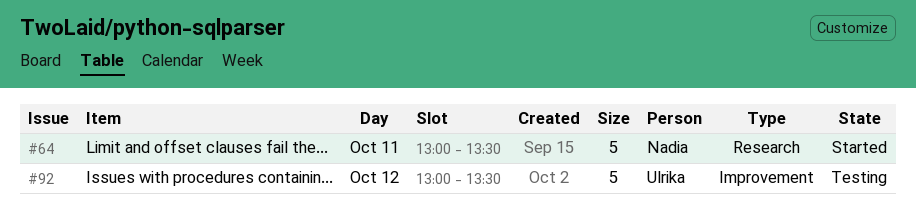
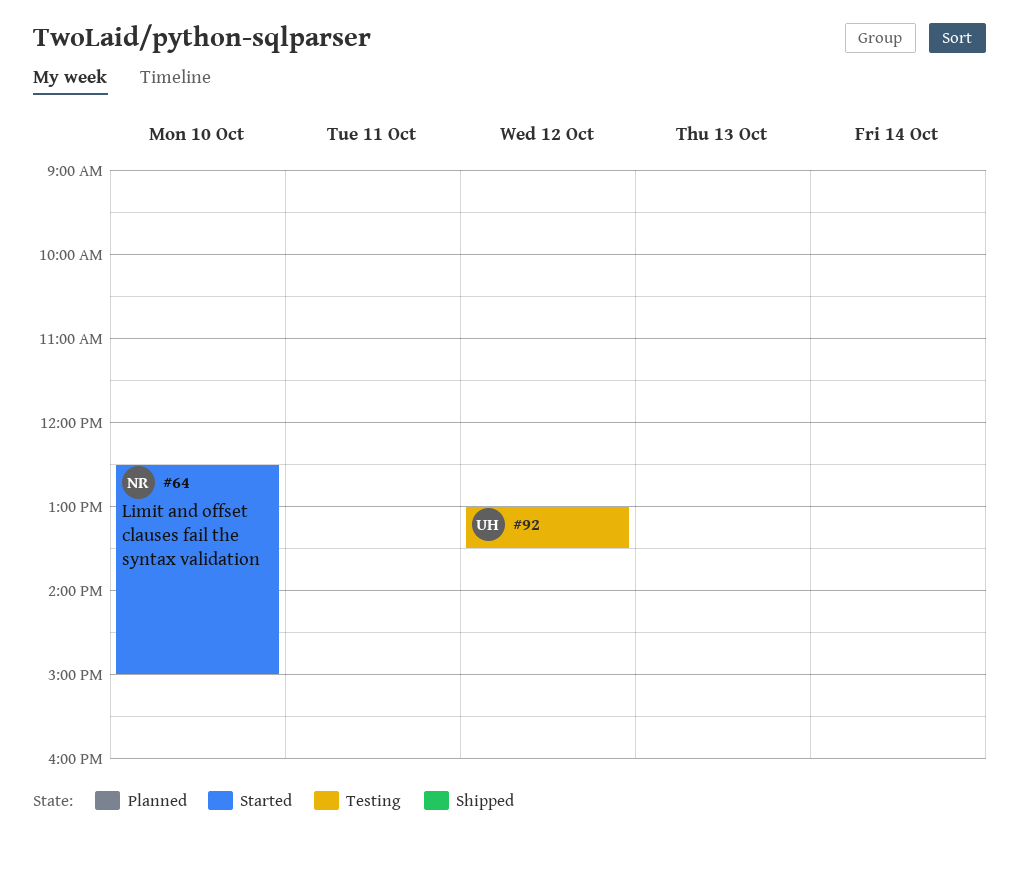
#64, day: Oct 11 -> Oct 10
#64, begins: 13:00 -> 12:30
#64, ends: 13:30 -> 15:00

